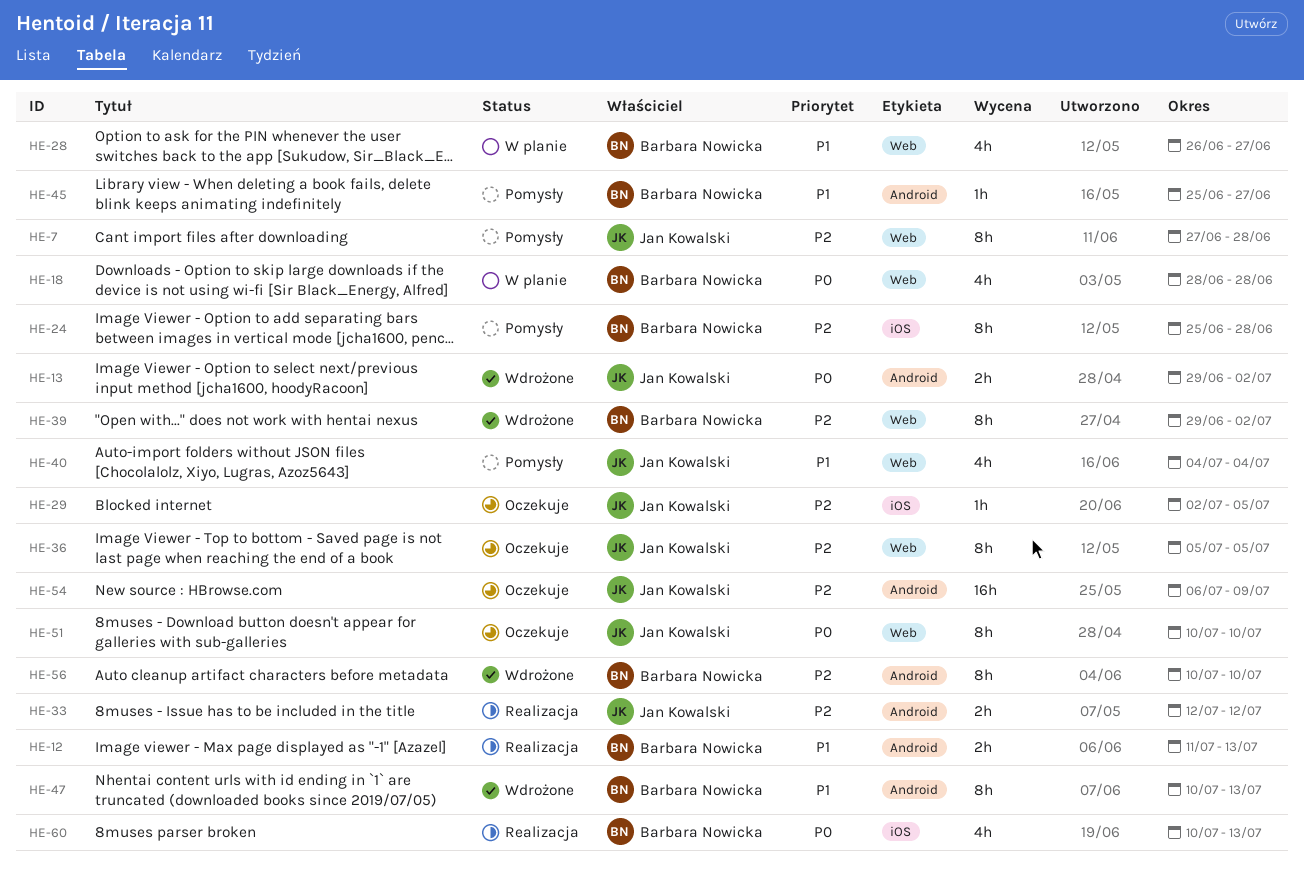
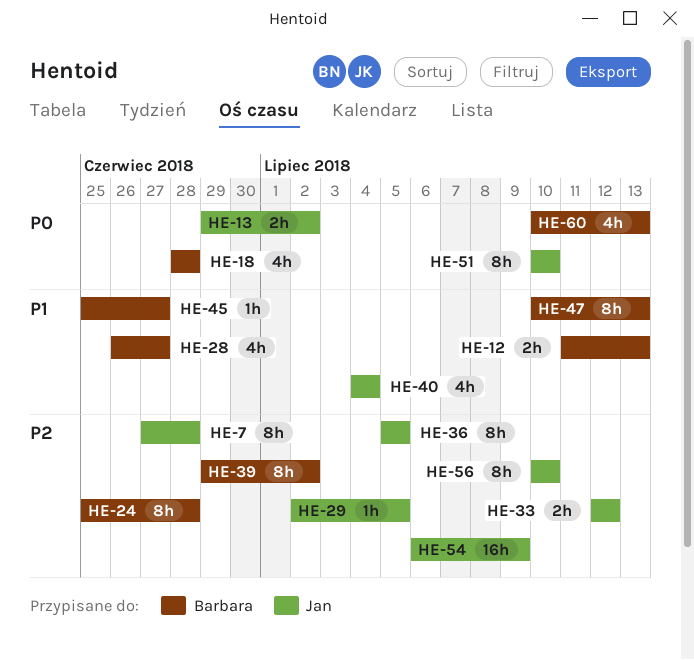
HE-56, owner: Barbara Nowicka -> Jan Kowalski

